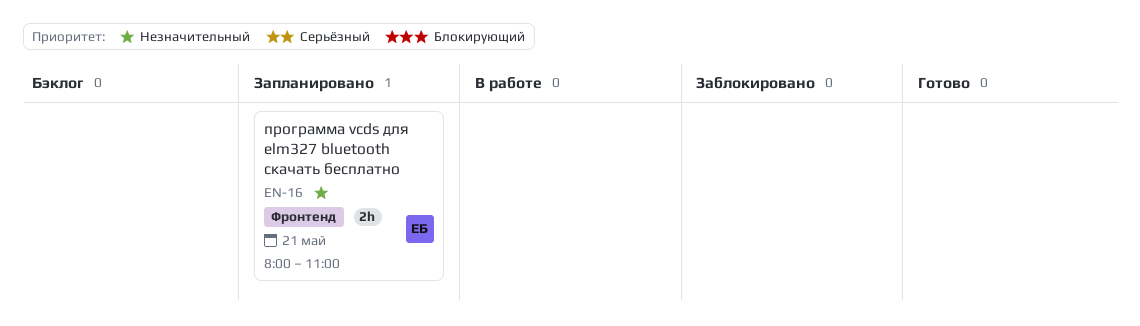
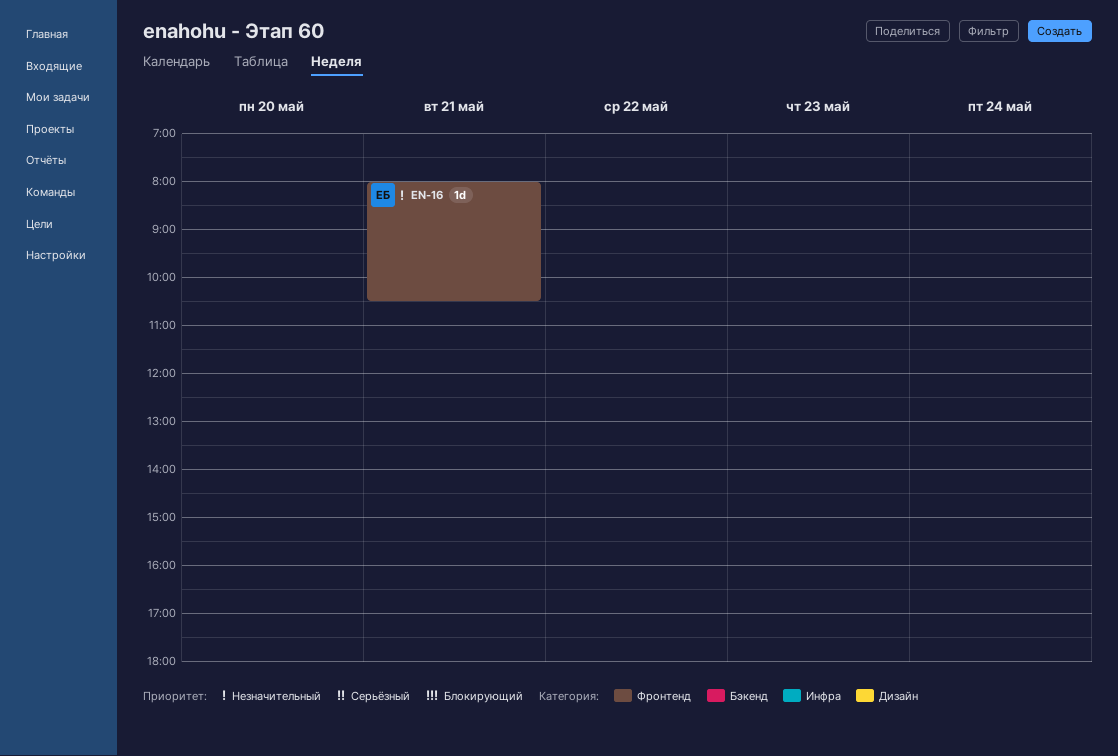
EN-16, estimate: 2h -> 1d
EN-16, ends: 11:00 -> 10:30

